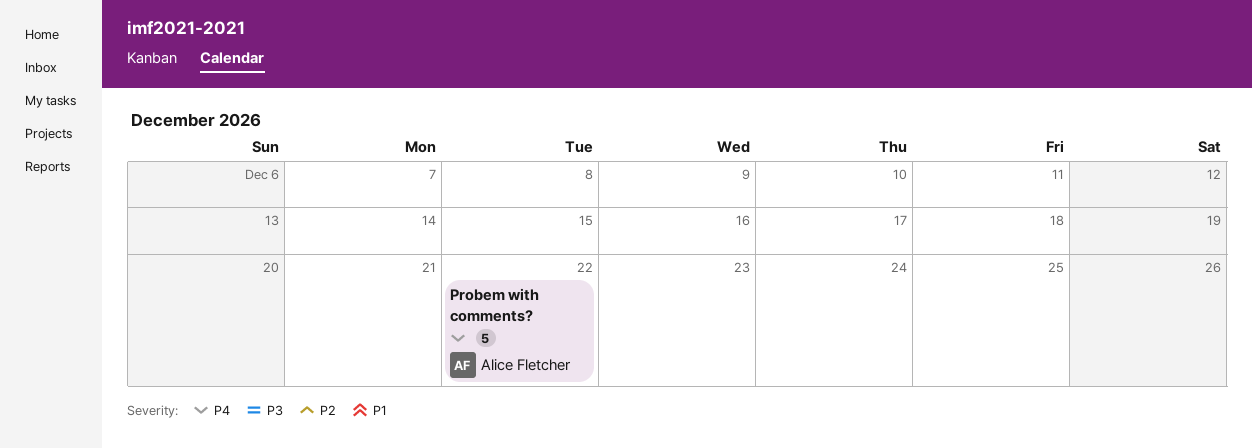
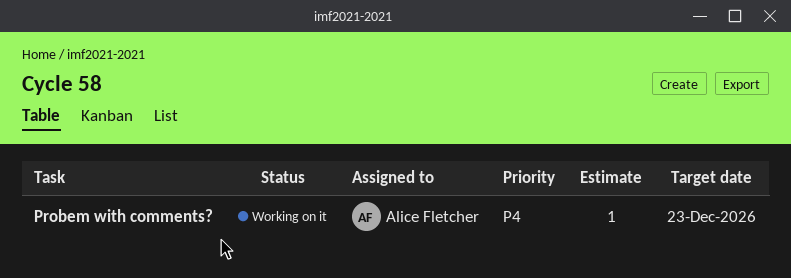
Probem with comments?, estimate: 5 -> 1
Probem with comments?, due: Dec 22 -> Dec 23

